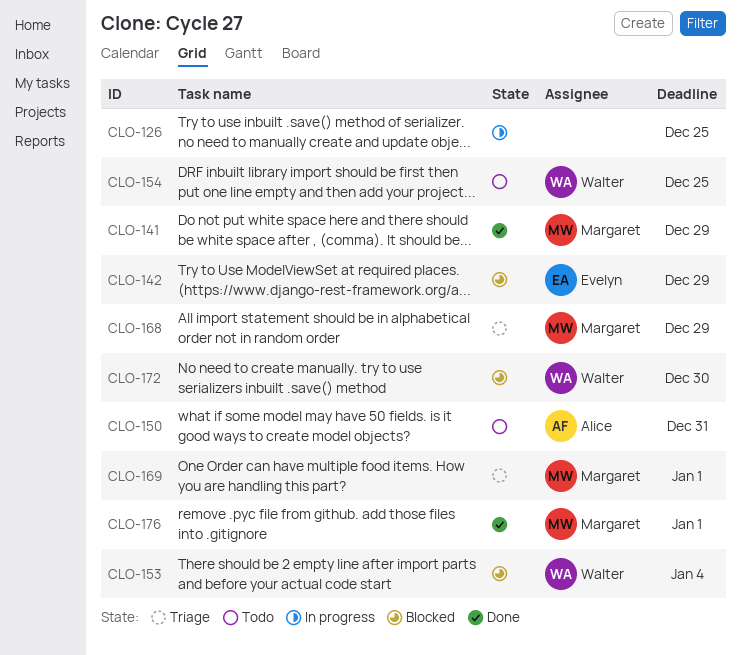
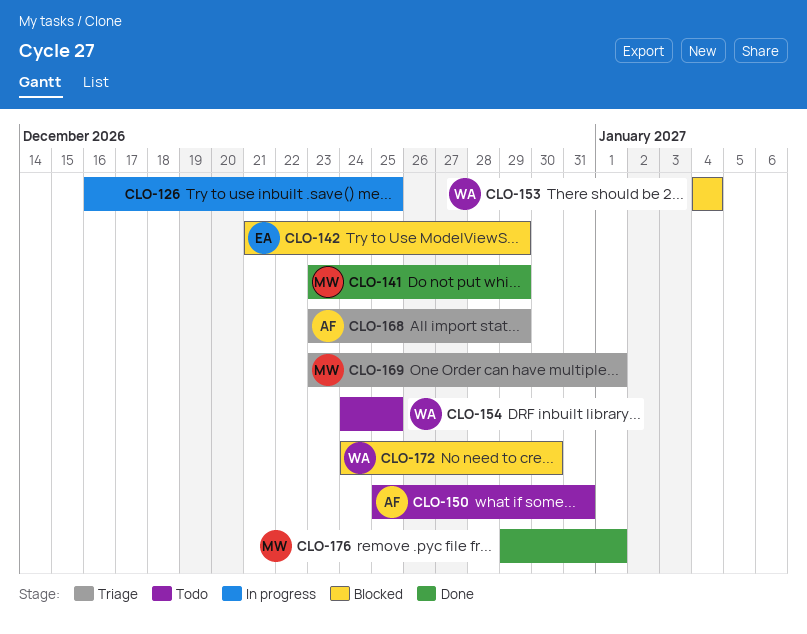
CLO-168, owner: Margaret -> Alice

